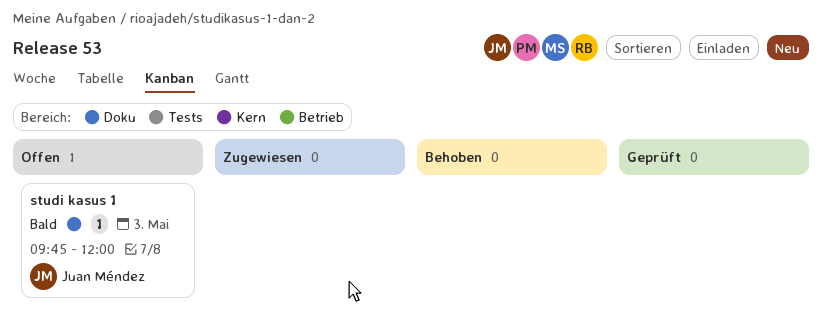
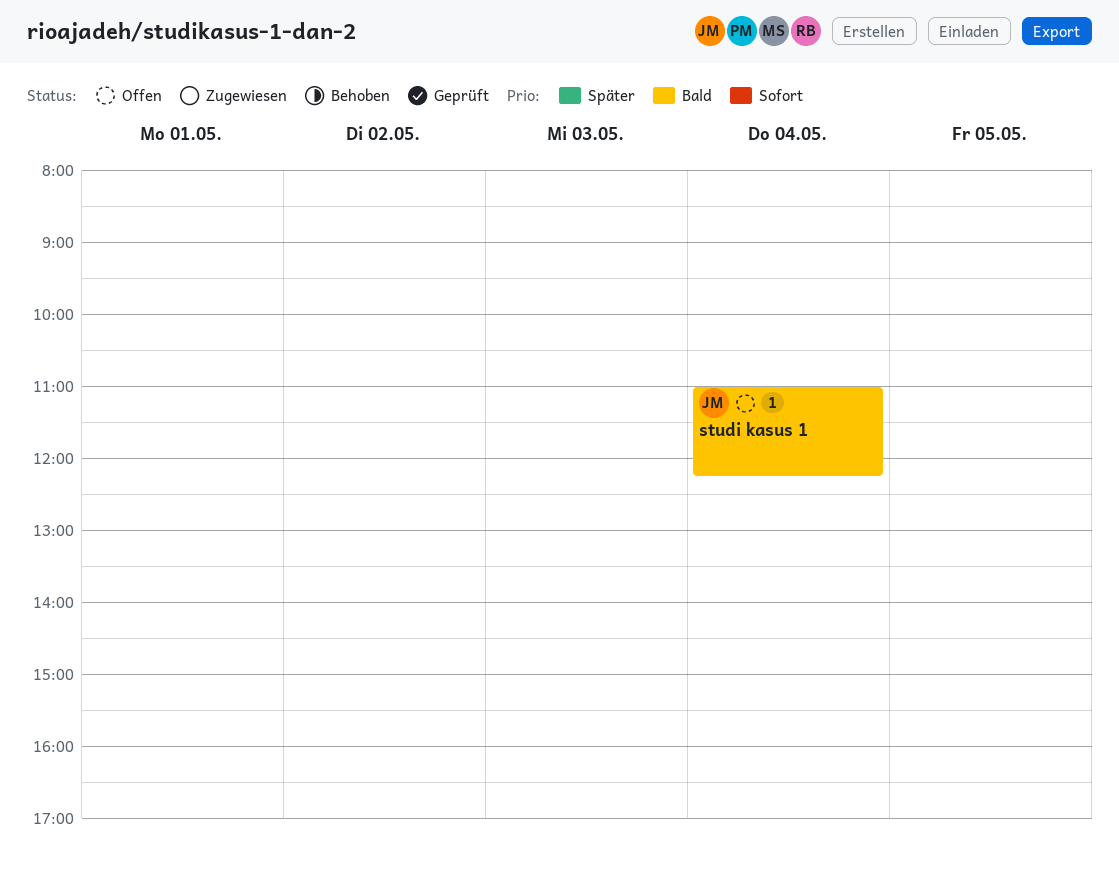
studi kasus 1, day: May 3 -> May 4
studi kasus 1, begins: 09:45 -> 11:00
studi kasus 1, ends: 12:00 -> 12:15

